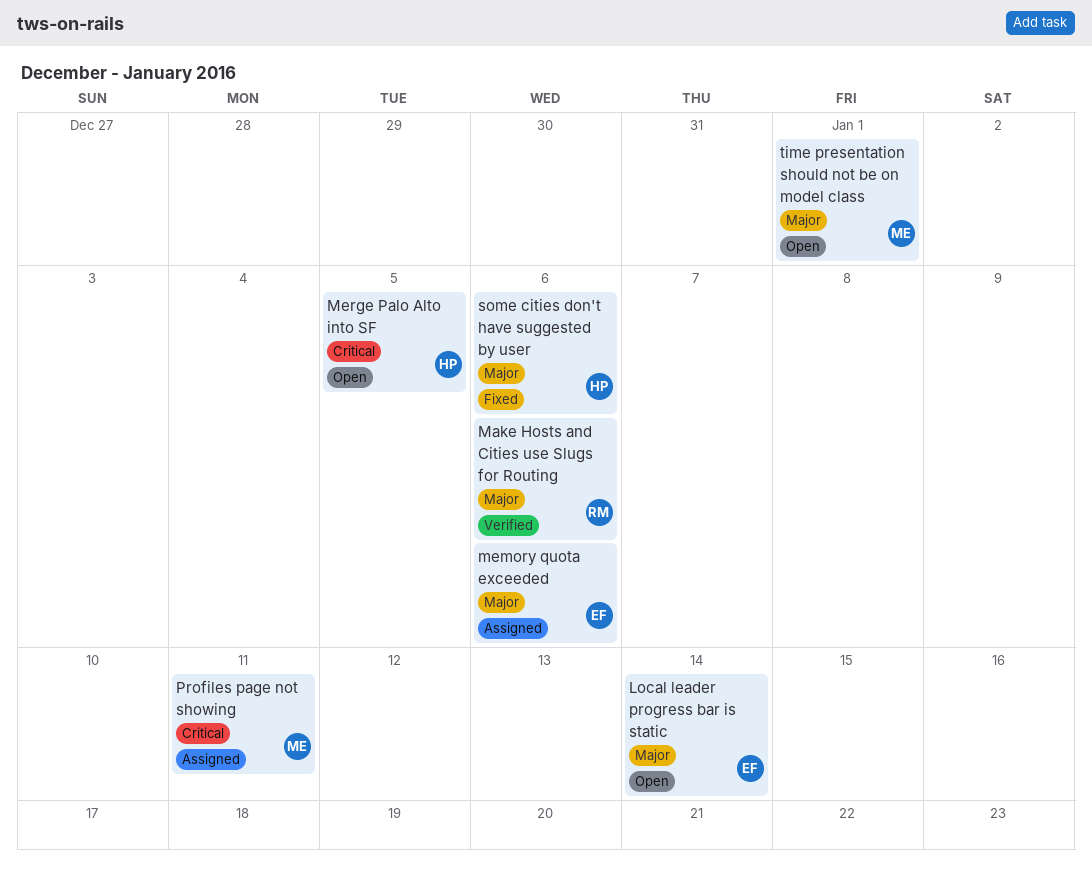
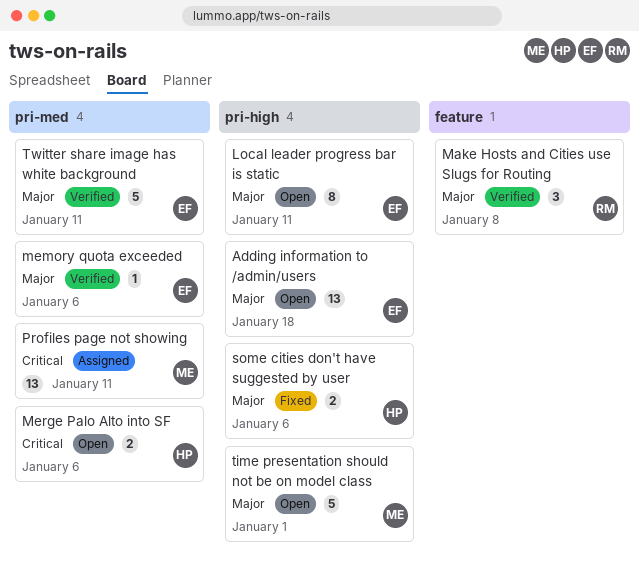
Adding information to /admin/users: none -> present
Local leader progress bar is static, due: Jan 14 -> Jan 11
Make Hosts and Cities use Slugs for Routing, due: Jan 6 -> Jan 8
memory quota exceeded, status: Assigned -> Verified
Merge Palo Alto into SF, due: Jan 5 -> Jan 6
Twitter share image has white background: none -> present

